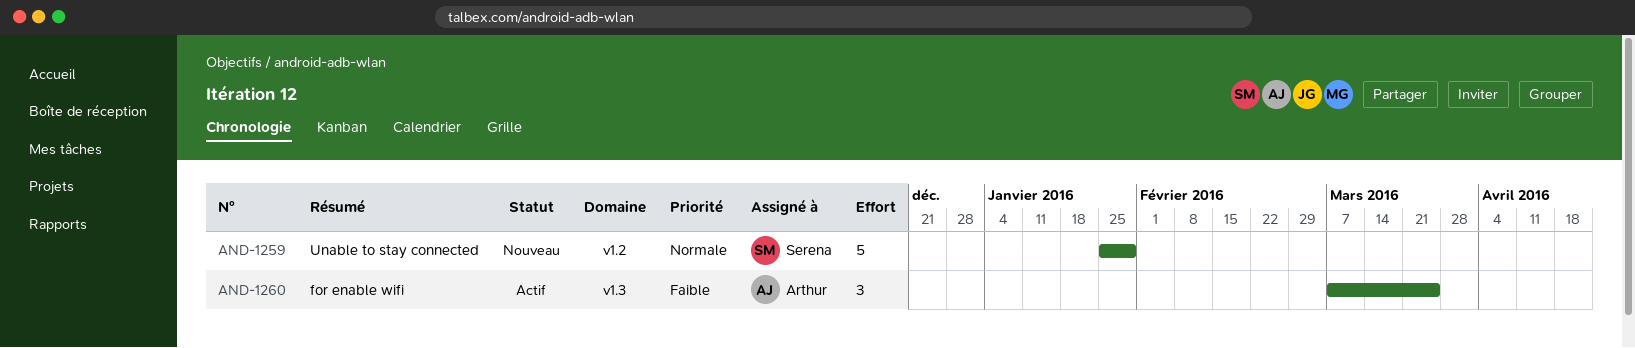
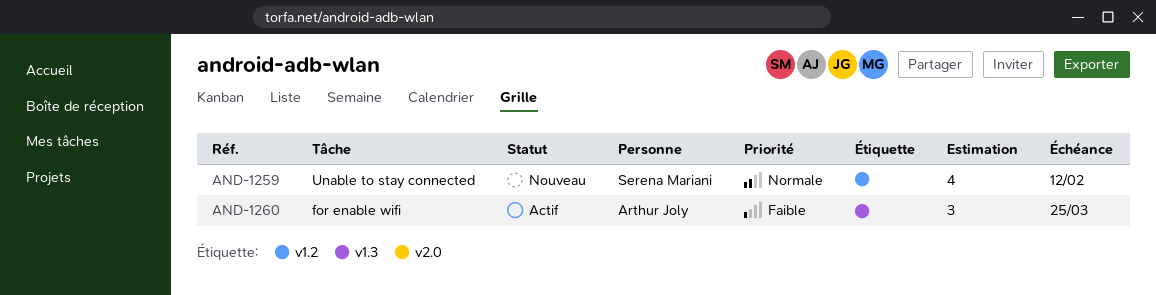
AND-1259, estimate: 5 -> 4
AND-1259, due: Jan 29 -> Feb 12

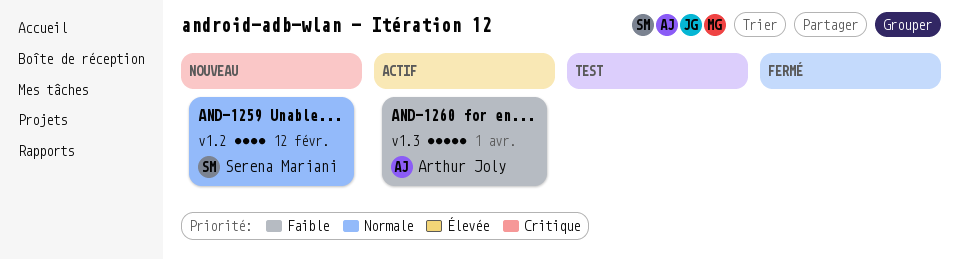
AND-1260, estimate: 3 -> 5
AND-1260, due: Mar 25 -> Apr 1

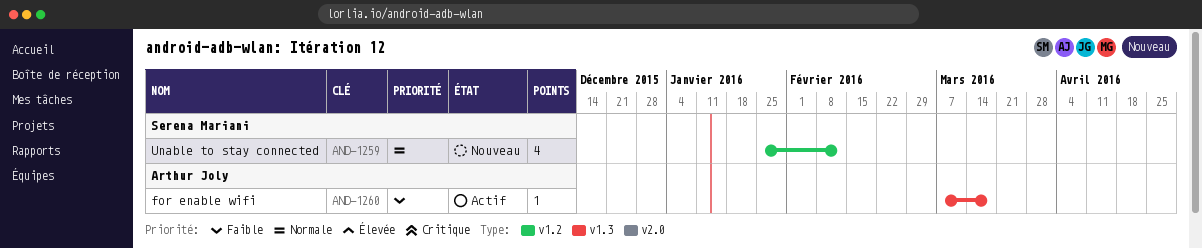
AND-1260, estimate: 5 -> 1
AND-1260, due: Apr 1 -> Mar 18

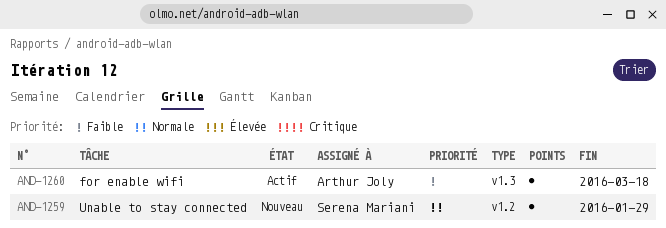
AND-1259, estimate: 4 -> 1
AND-1259, due: Feb 12 -> Jan 29

